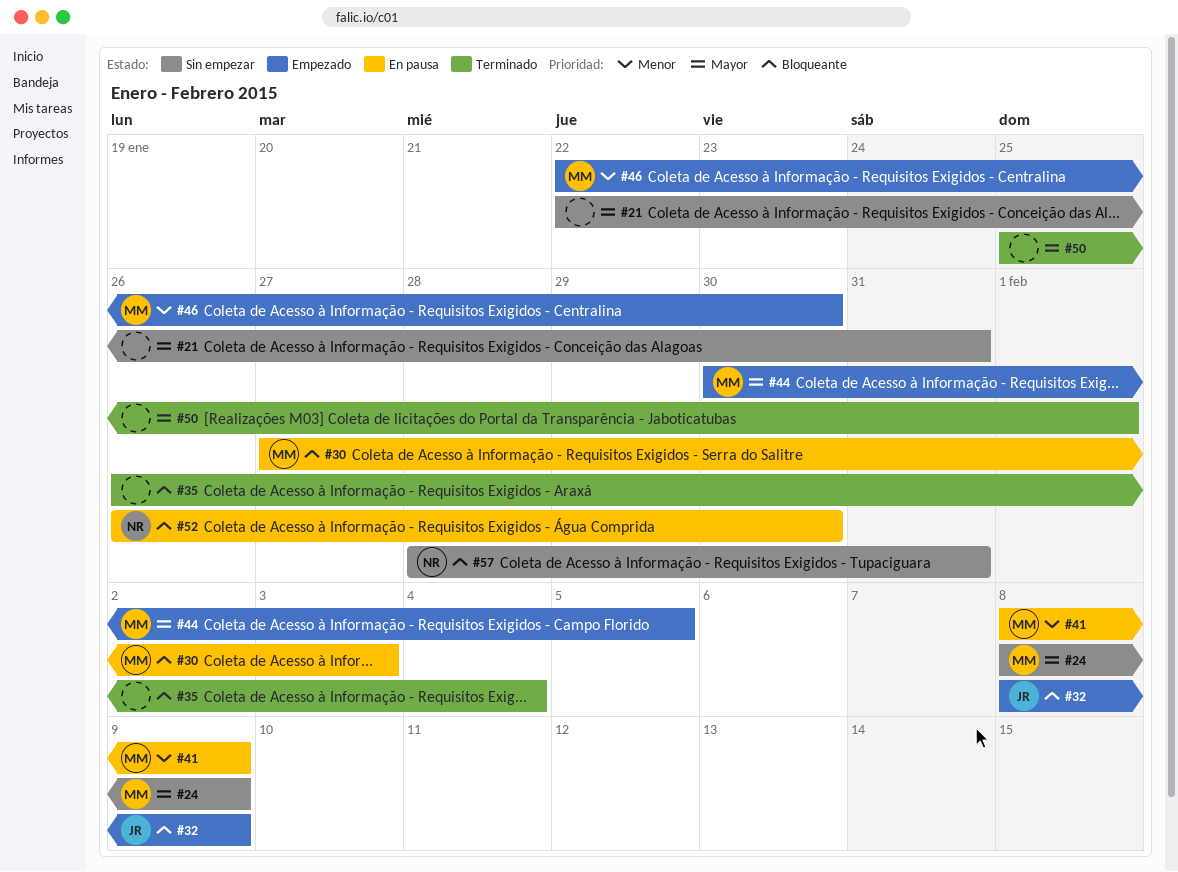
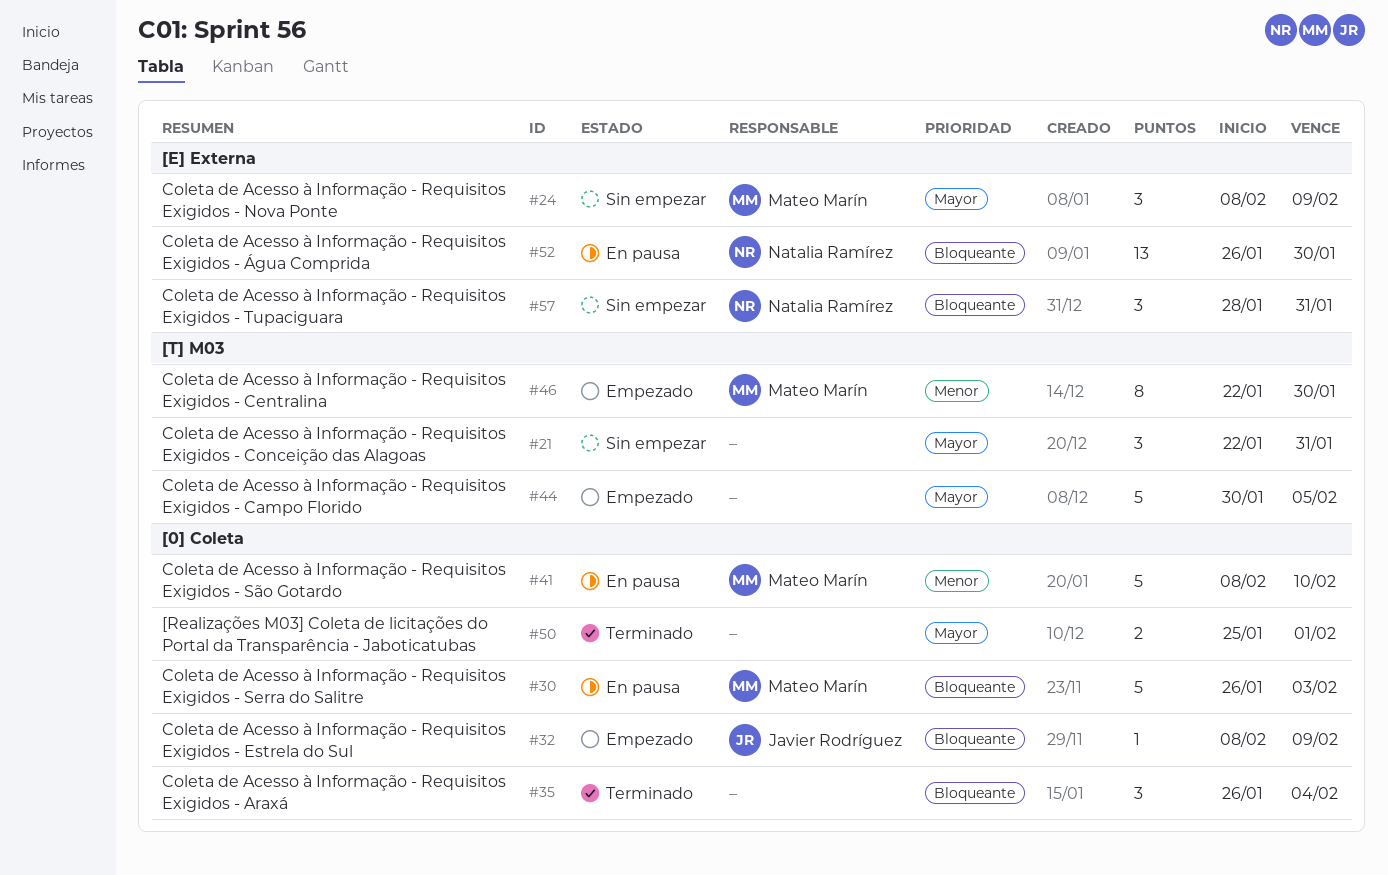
#30, start: Jan 27 -> Jan 26
#41, due: Feb 9 -> Feb 10
#44, owner: Mateo Marín -> none

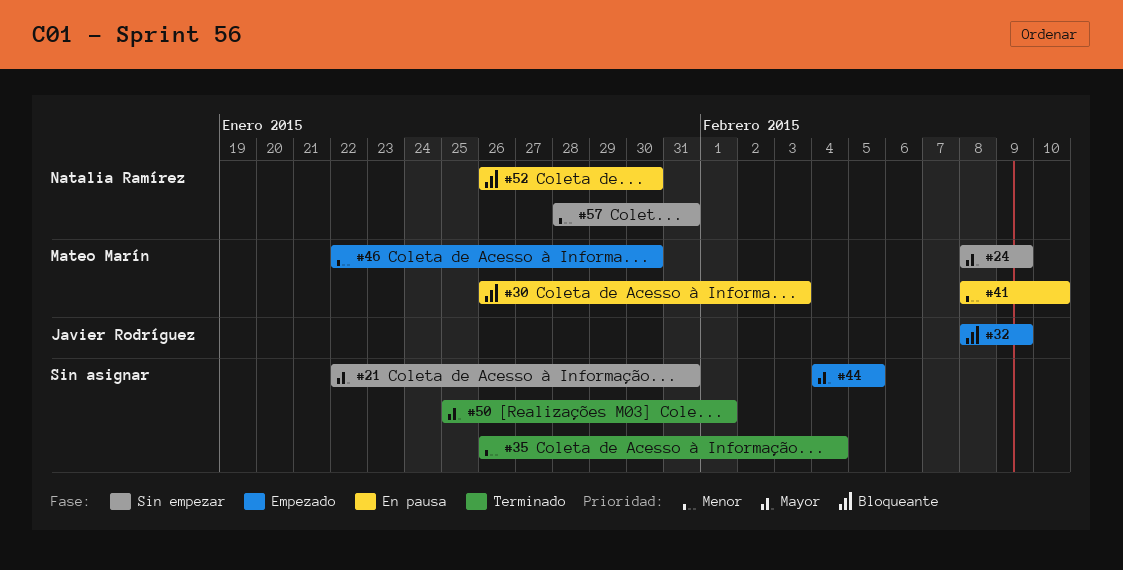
#35, priority: Bloqueante -> Menor
#44, start: Jan 30 -> Feb 4
#57, priority: Bloqueante -> Menor

